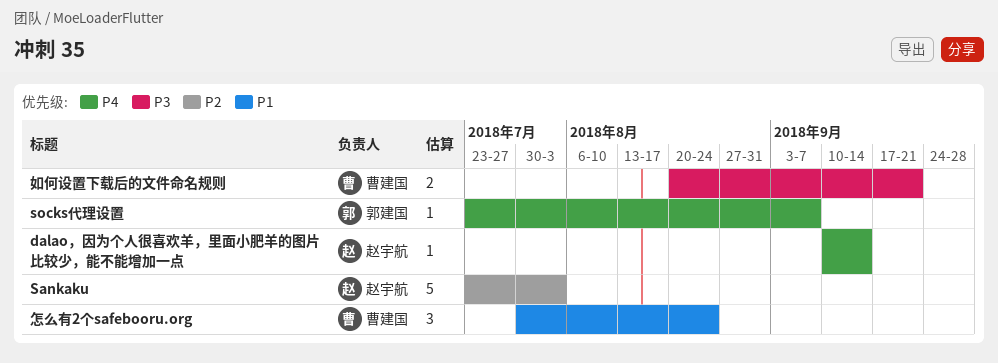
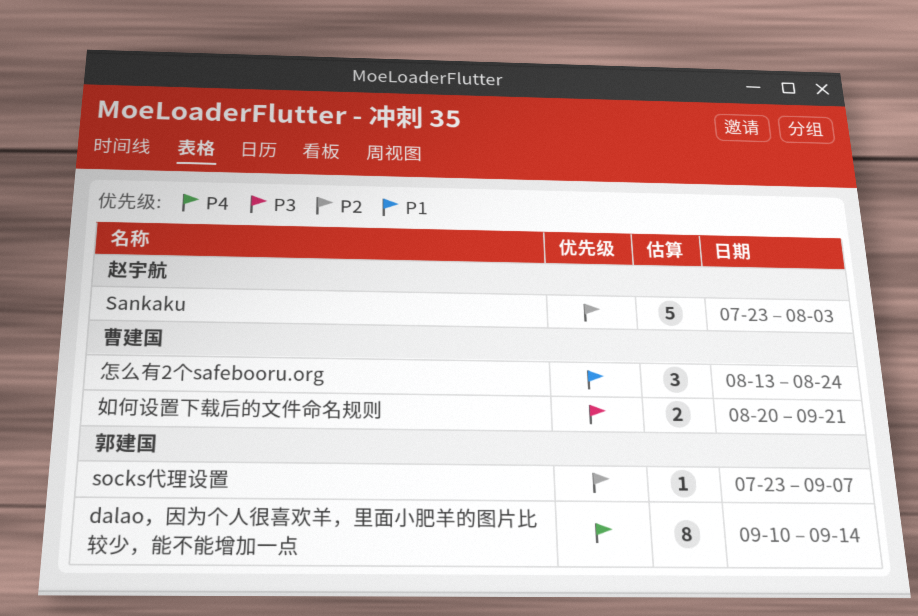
dalao，因为个人很喜欢羊，里面小肥羊的图片比较少，能不能增加一点, owner: 赵宇航 -> 郭建国
dalao，因为个人很喜欢羊，里面小肥羊的图片比较少，能不能增加一点, estimate: 1 -> 8
socks代理设置, priority: P4 -> P2
怎么有2个safebooru.org, start: Jul 30 -> Aug 13

